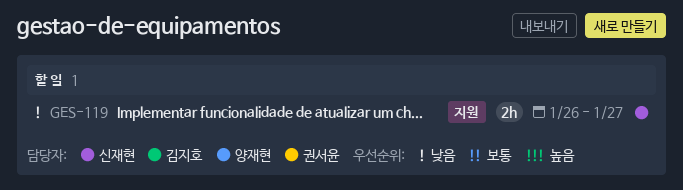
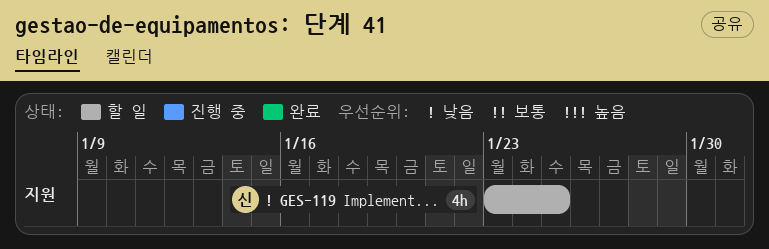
GES-119, estimate: 2h -> 4h
GES-119, start: Jan 26 -> Jan 23
GES-119, due: Jan 27 -> Jan 25

